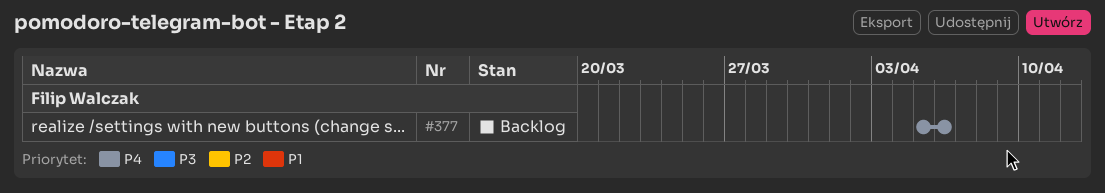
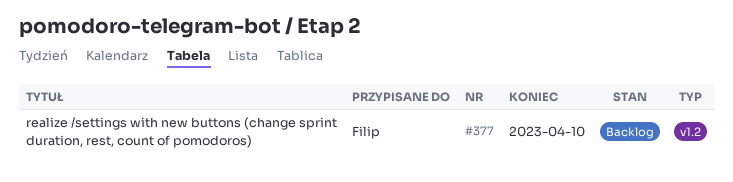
#377, due: Apr 6 -> Apr 10

